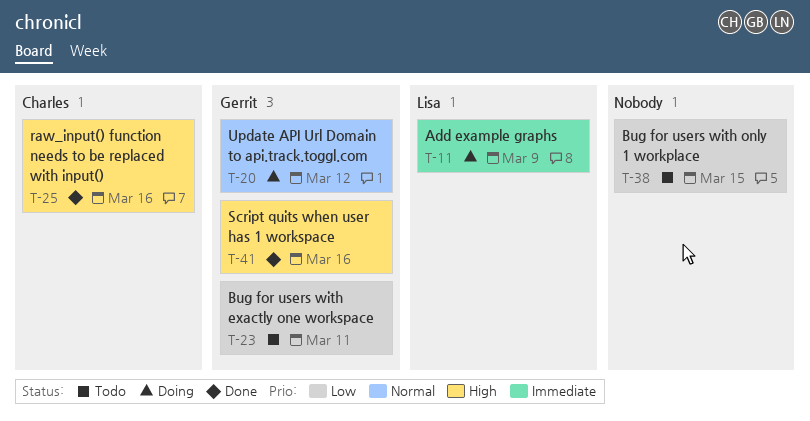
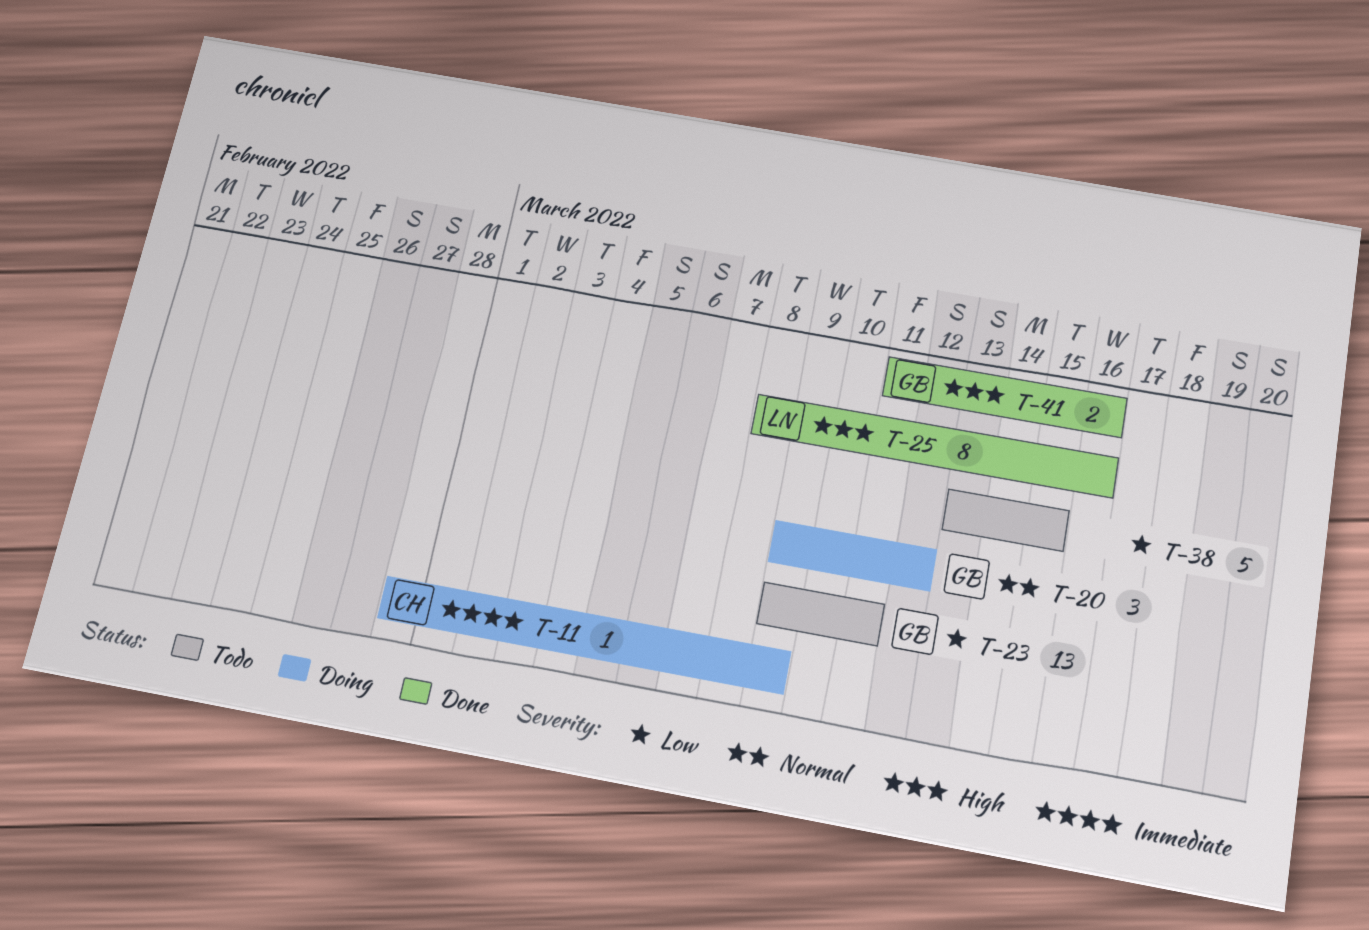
T-11, owner: Lisa -> Charles
T-25, owner: Charles -> Lisa

